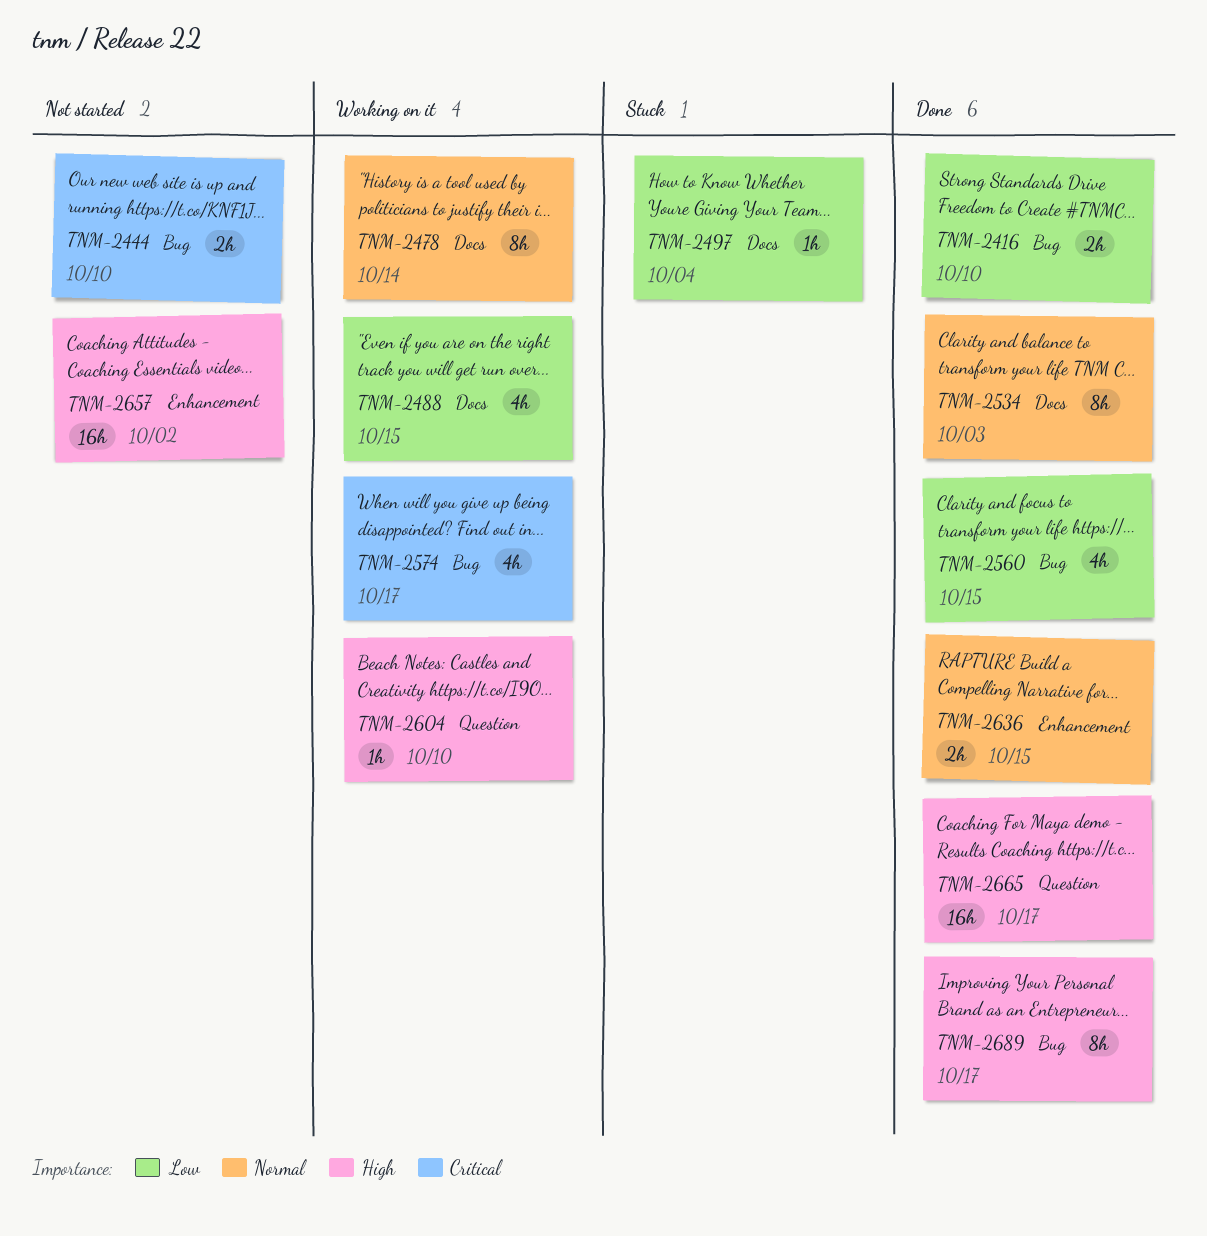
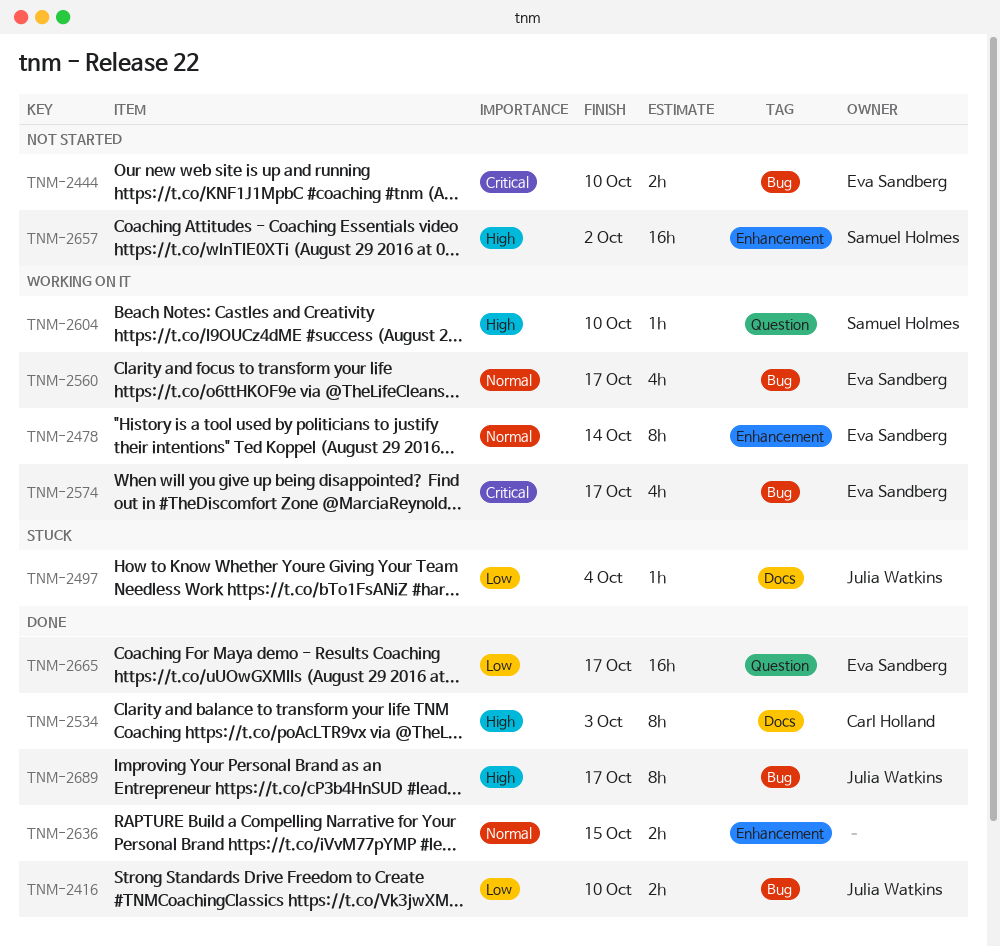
TNM-2478, label: Docs -> Enhancement
TNM-2488: present -> none
TNM-2534, priority: Normal -> High
TNM-2560, status: Done -> Working on it
TNM-2560, priority: Low -> Normal
TNM-2560, due: Oct 15 -> Oct 17
TNM-2665, priority: High -> Low

